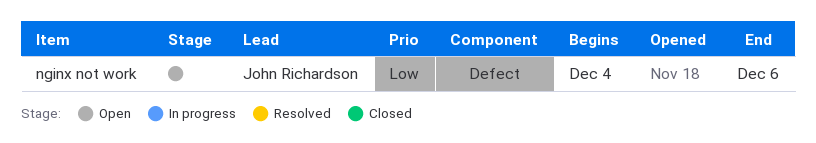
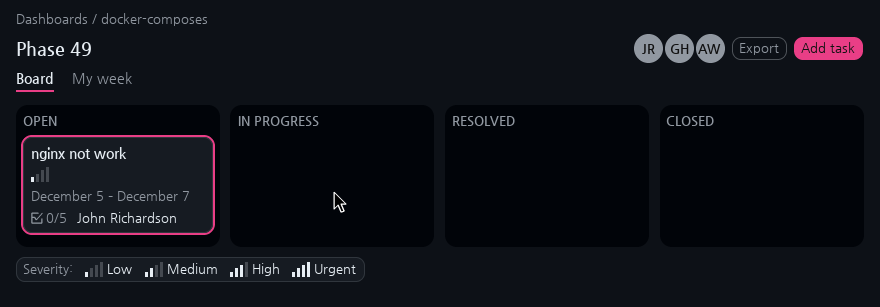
nginx not work, start: Dec 4 -> Dec 5
nginx not work, due: Dec 6 -> Dec 7

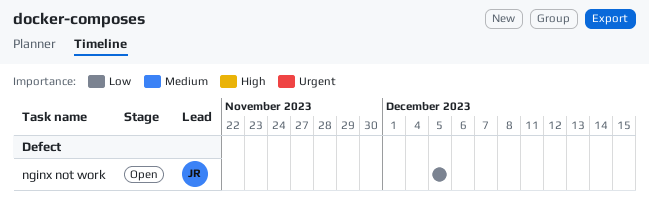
nginx not work, due: Dec 7 -> Dec 5

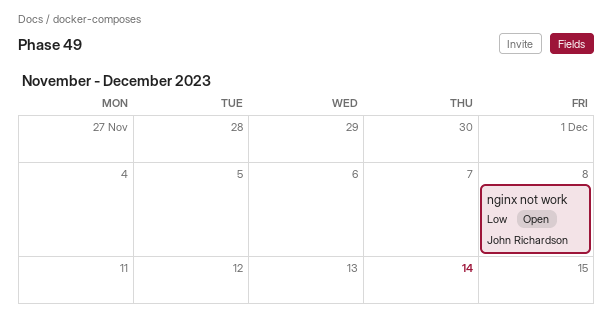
nginx not work, due: Dec 5 -> Dec 8

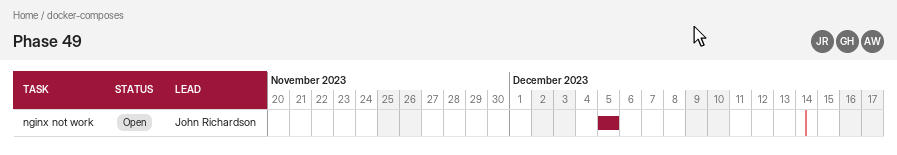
nginx not work, due: Dec 8 -> Dec 5

